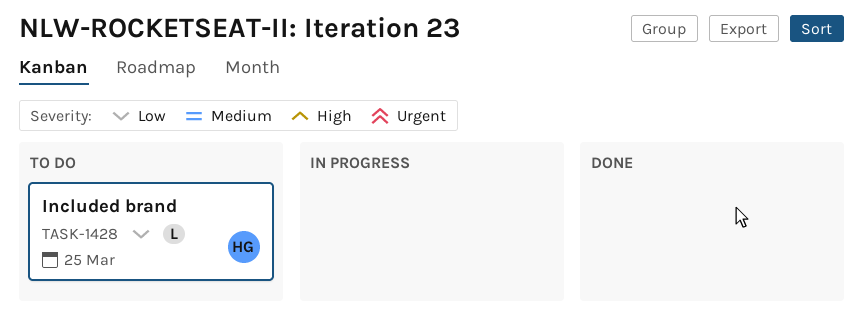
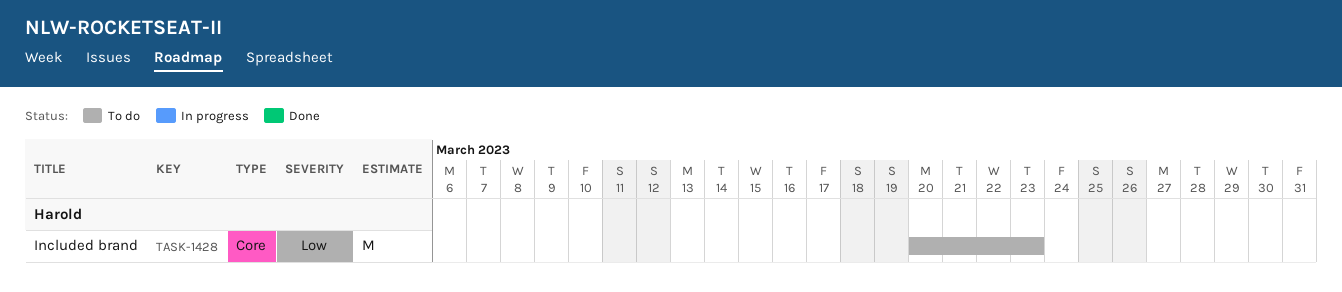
TASK-1428, estimate: L -> M
TASK-1428, due: Mar 25 -> Mar 23

